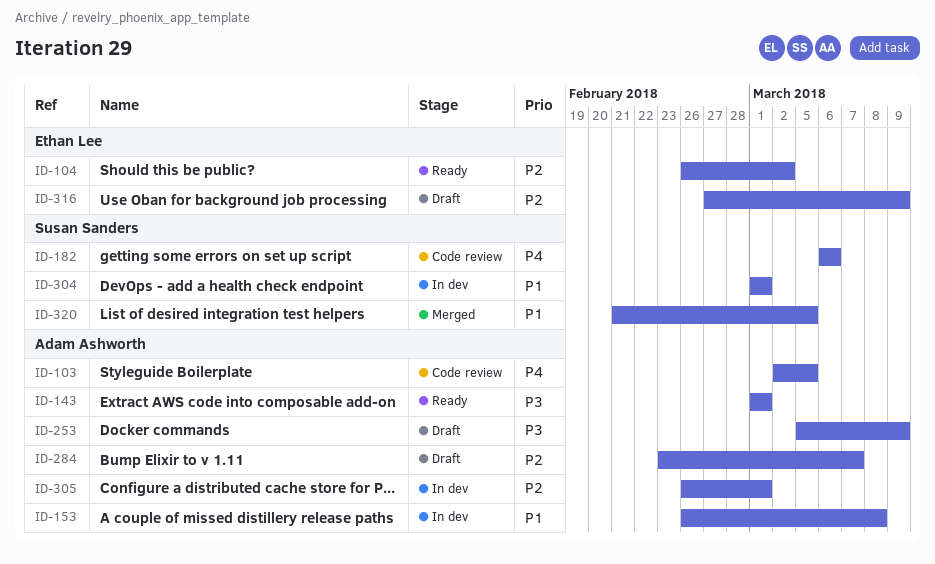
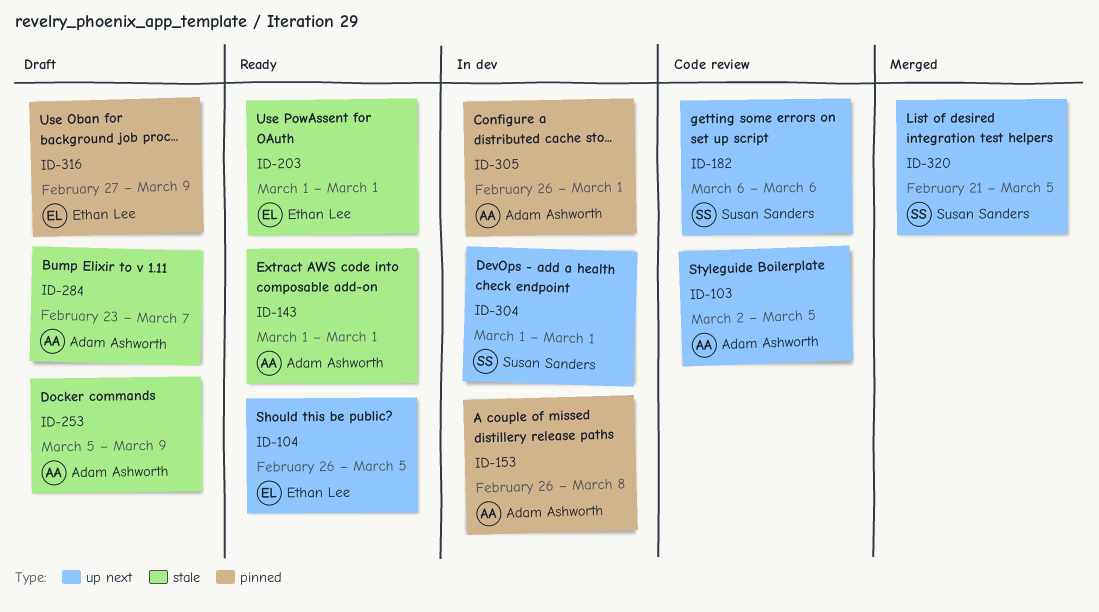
ID-104, due: Mar 2 -> Mar 5
ID-203: none -> present

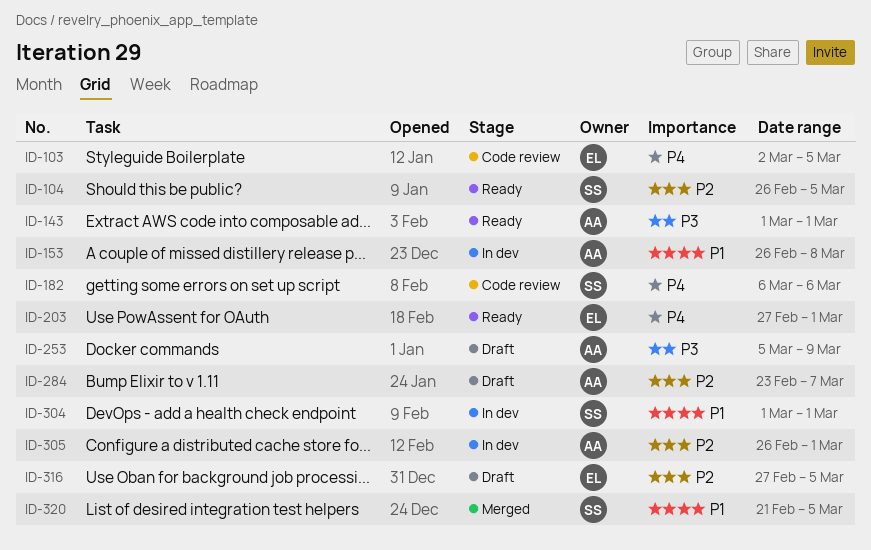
ID-103, owner: Adam Ashworth -> Ethan Lee
ID-104, owner: Ethan Lee -> Susan Sanders
ID-203, start: Mar 1 -> Feb 27
ID-316, due: Mar 9 -> Mar 5

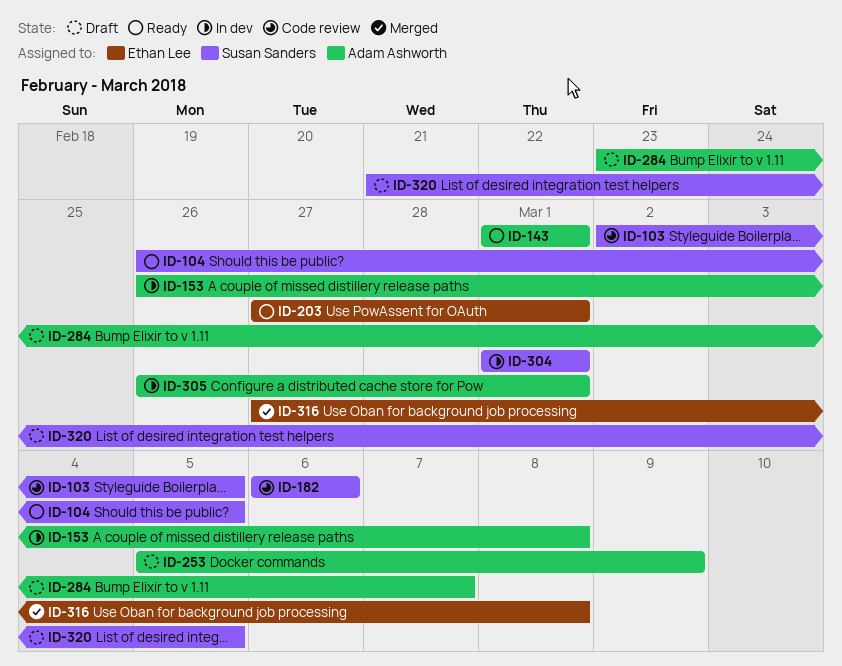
ID-103, owner: Ethan Lee -> Susan Sanders
ID-316, status: Draft -> Merged
ID-316, due: Mar 5 -> Mar 8
ID-320, status: Merged -> Draft

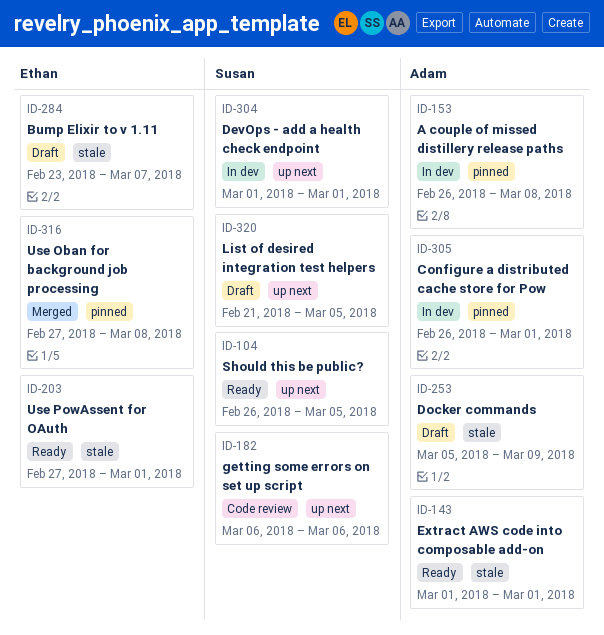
ID-103: present -> none
ID-284, owner: Adam Ashworth -> Ethan Lee

